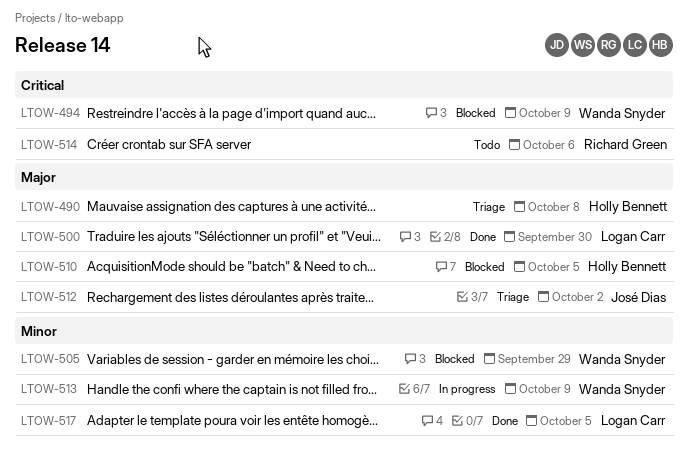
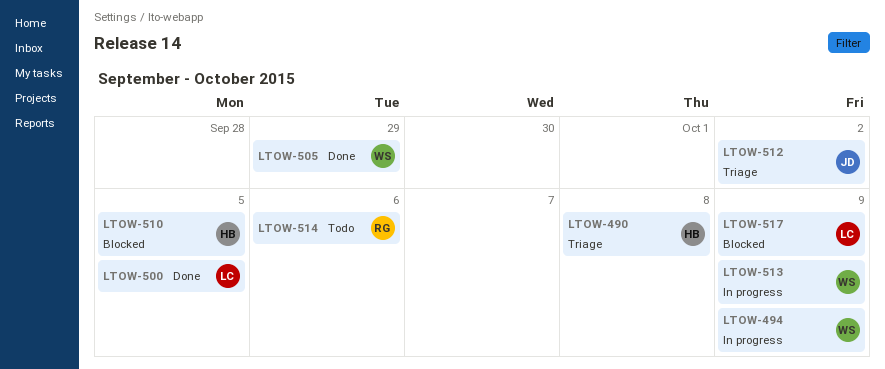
LTOW-494, status: Blocked -> In progress
LTOW-500, due: Sep 30 -> Oct 5
LTOW-505, status: Blocked -> Done
LTOW-517, status: Done -> Blocked
LTOW-517, due: Oct 5 -> Oct 9

